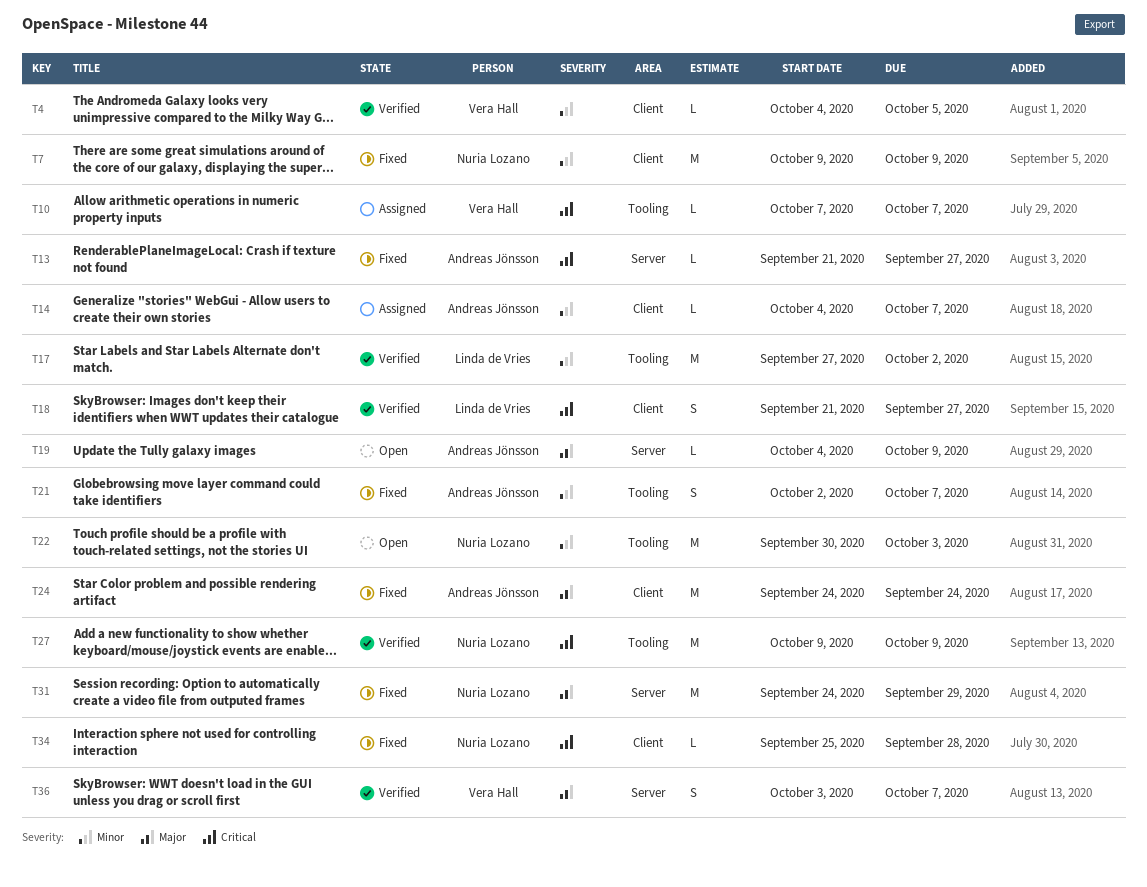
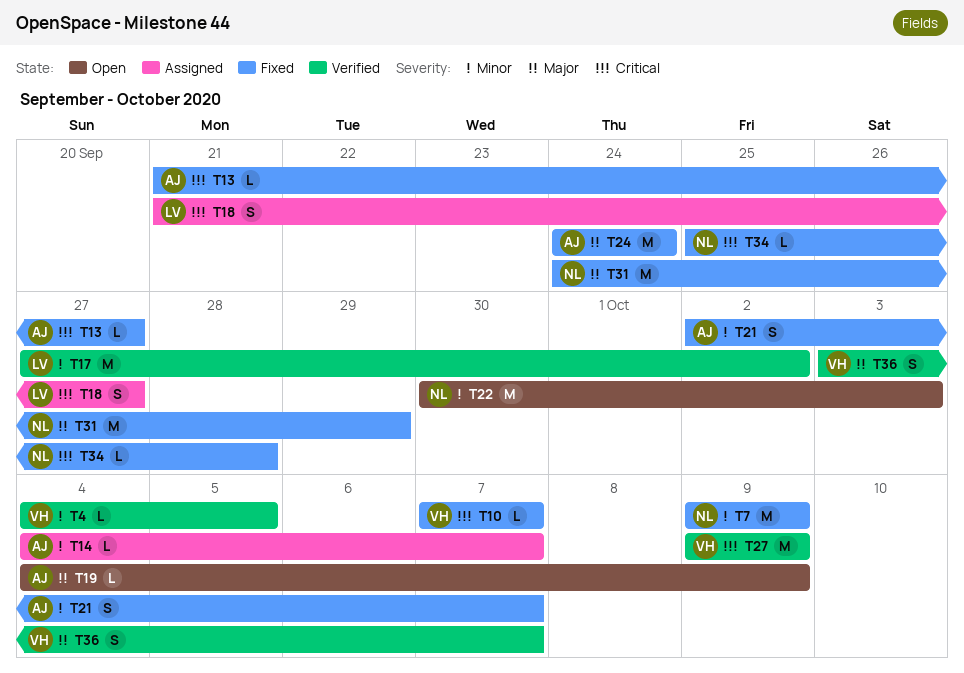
T10, status: Assigned -> Fixed
T18, status: Verified -> Assigned
T27, owner: Nuria Lozano -> Vera Hall

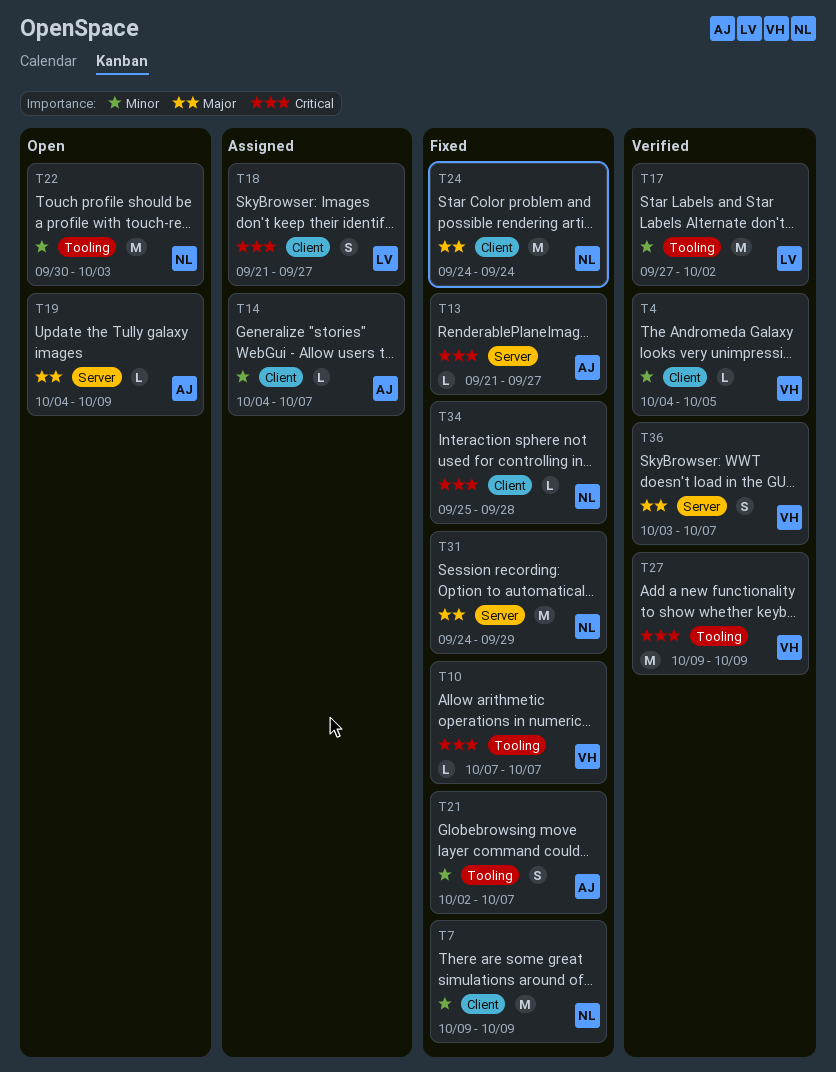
T24, owner: AJ -> NL

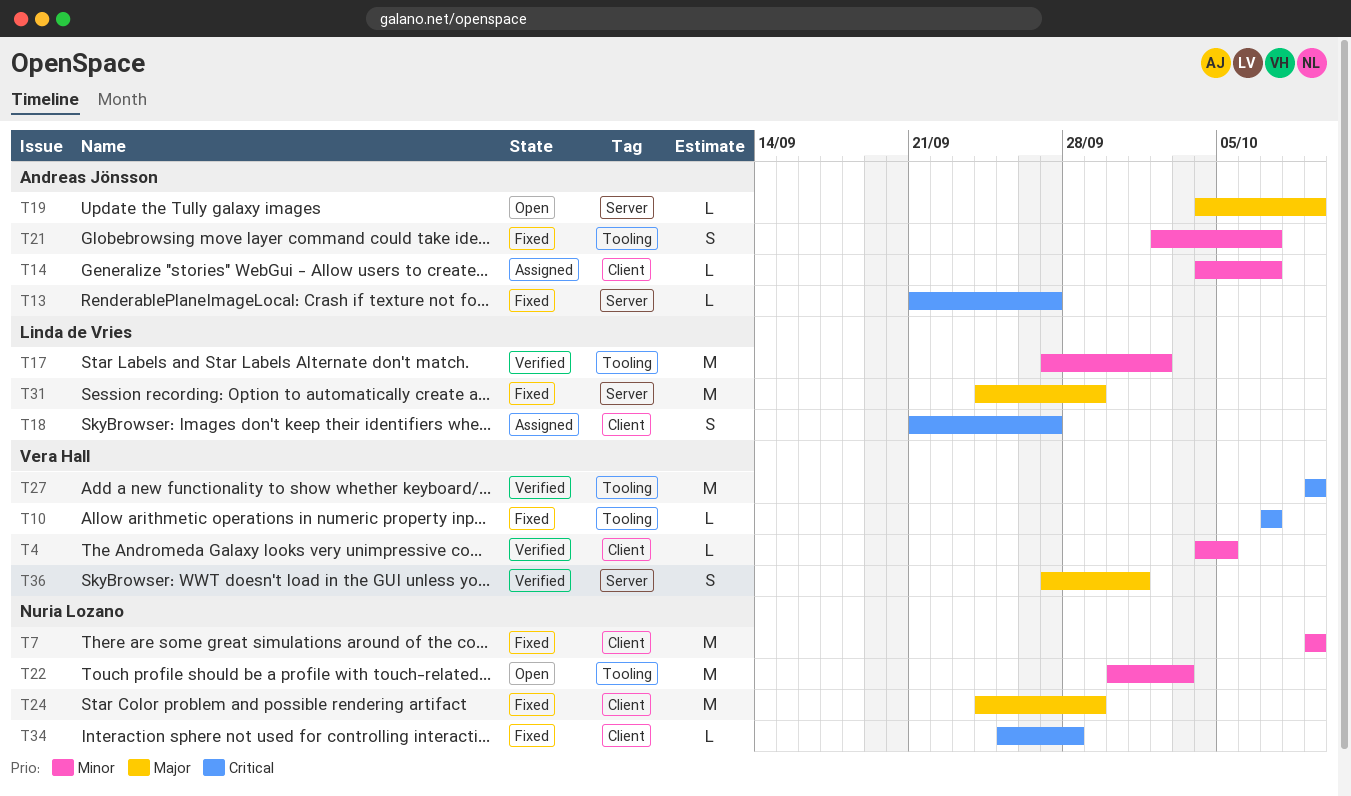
T24, due: Sep 24 -> Sep 29
T31, owner: Nuria Lozano -> Linda de Vries
T36, start: Oct 3 -> Sep 27
T36, due: Oct 7 -> Oct 1

